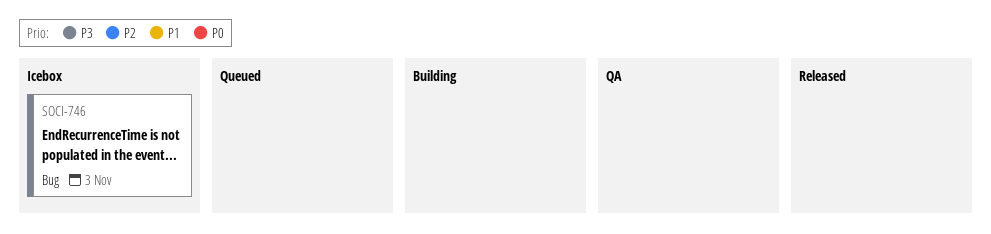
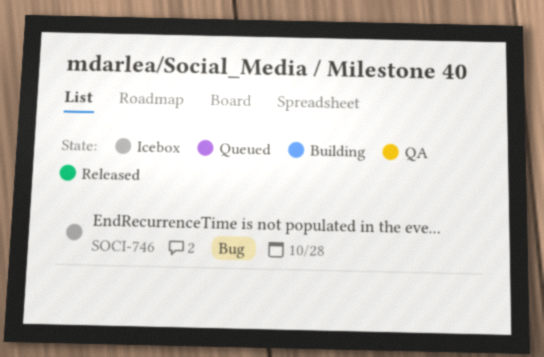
SOCI-746, due: Nov 3 -> Oct 28

